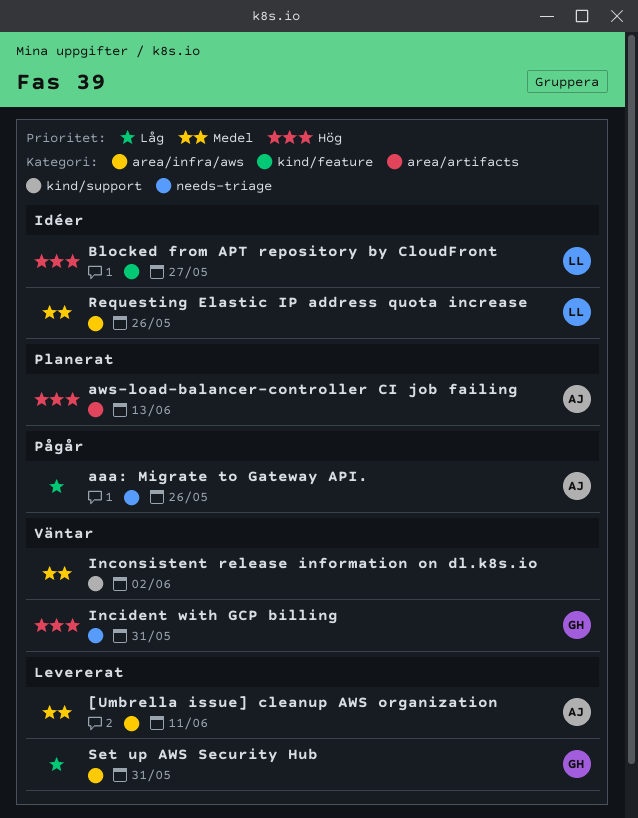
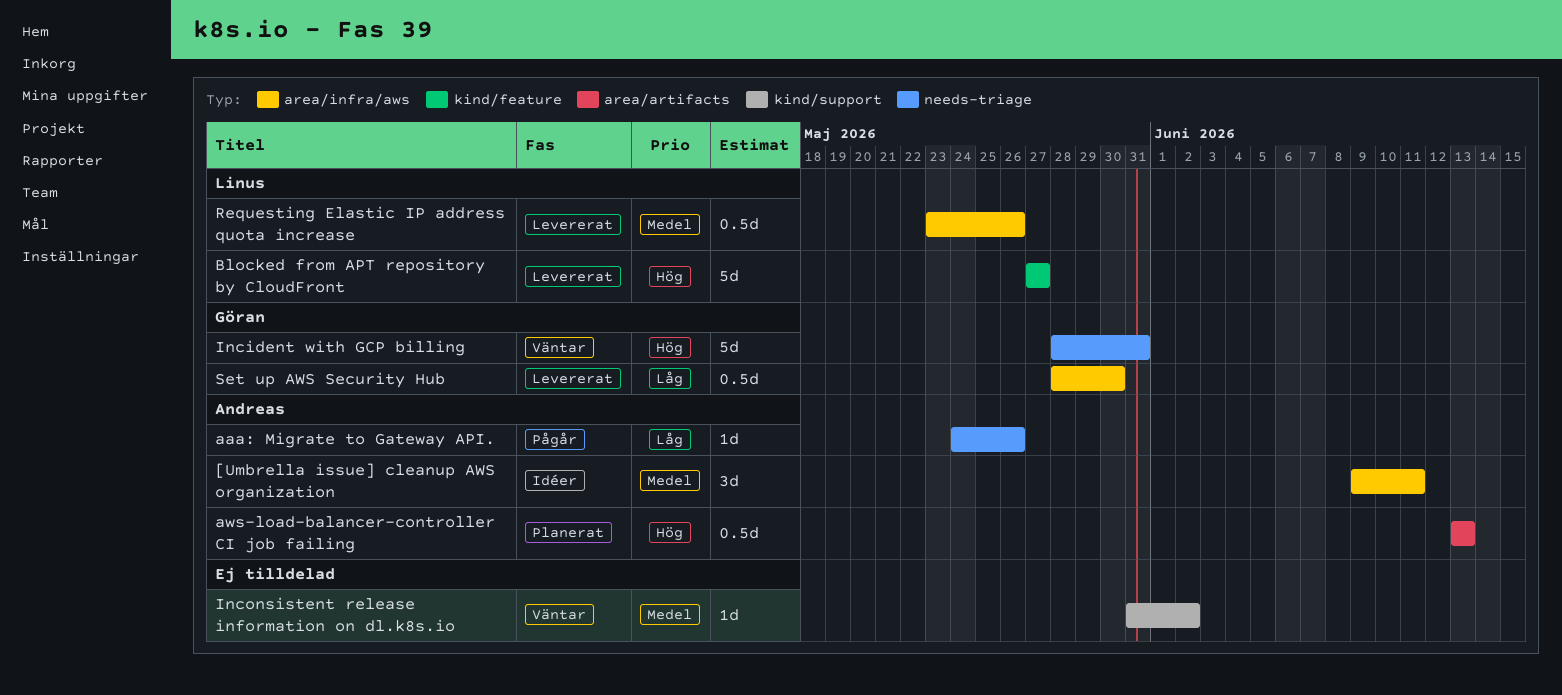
[Umbrella issue] cleanup AWS organization, status: Levererat -> Idéer
Blocked from APT repository by CloudFront, status: Idéer -> Levererat
Requesting Elastic IP address quota increase, status: Idéer -> Levererat
Set up AWS Security Hub, due: May 31 -> May 30

